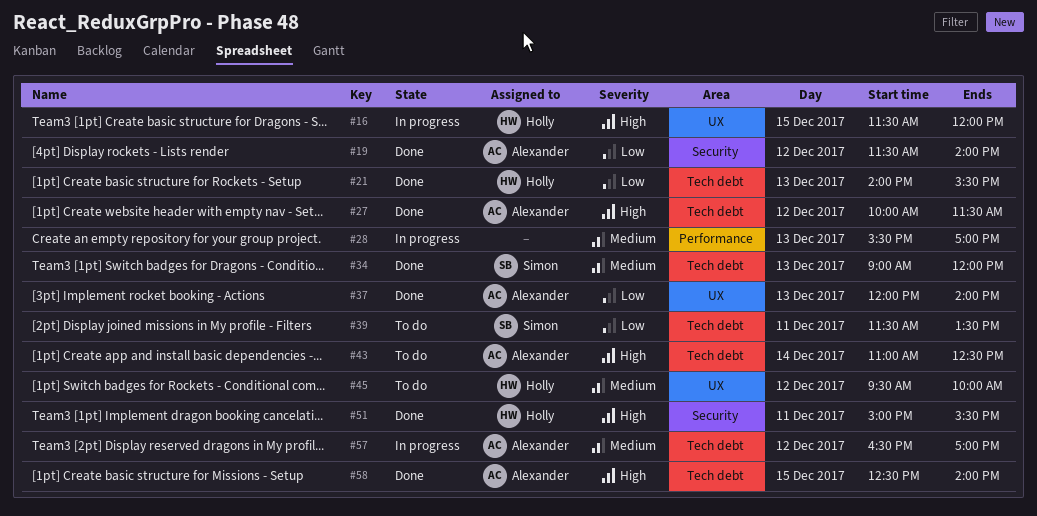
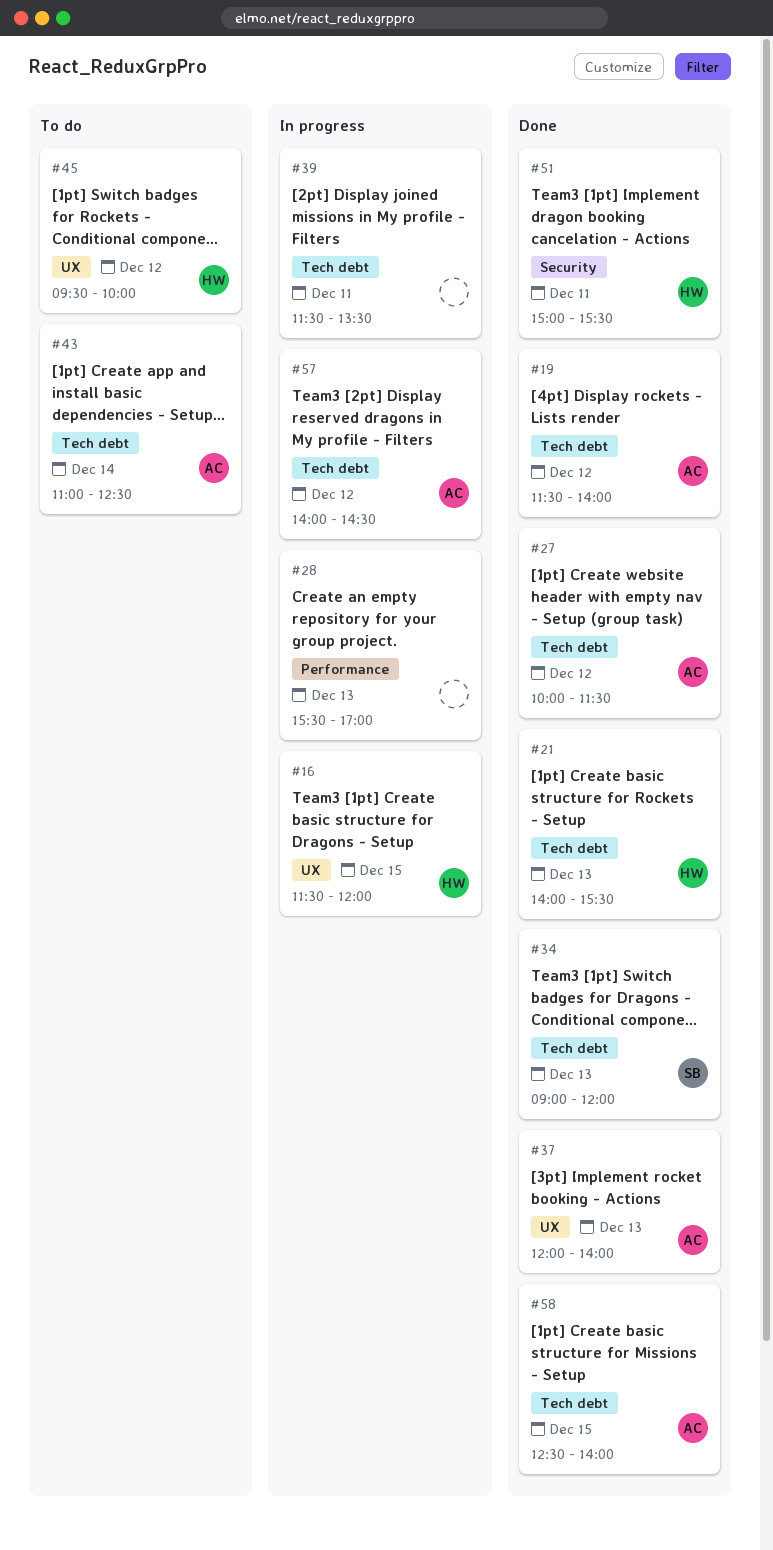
#19, label: Security -> Tech debt
#39, status: To do -> In progress
#39, owner: Simon -> none
#57, begins: 16:30 -> 14:00
#57, ends: 17:00 -> 14:30

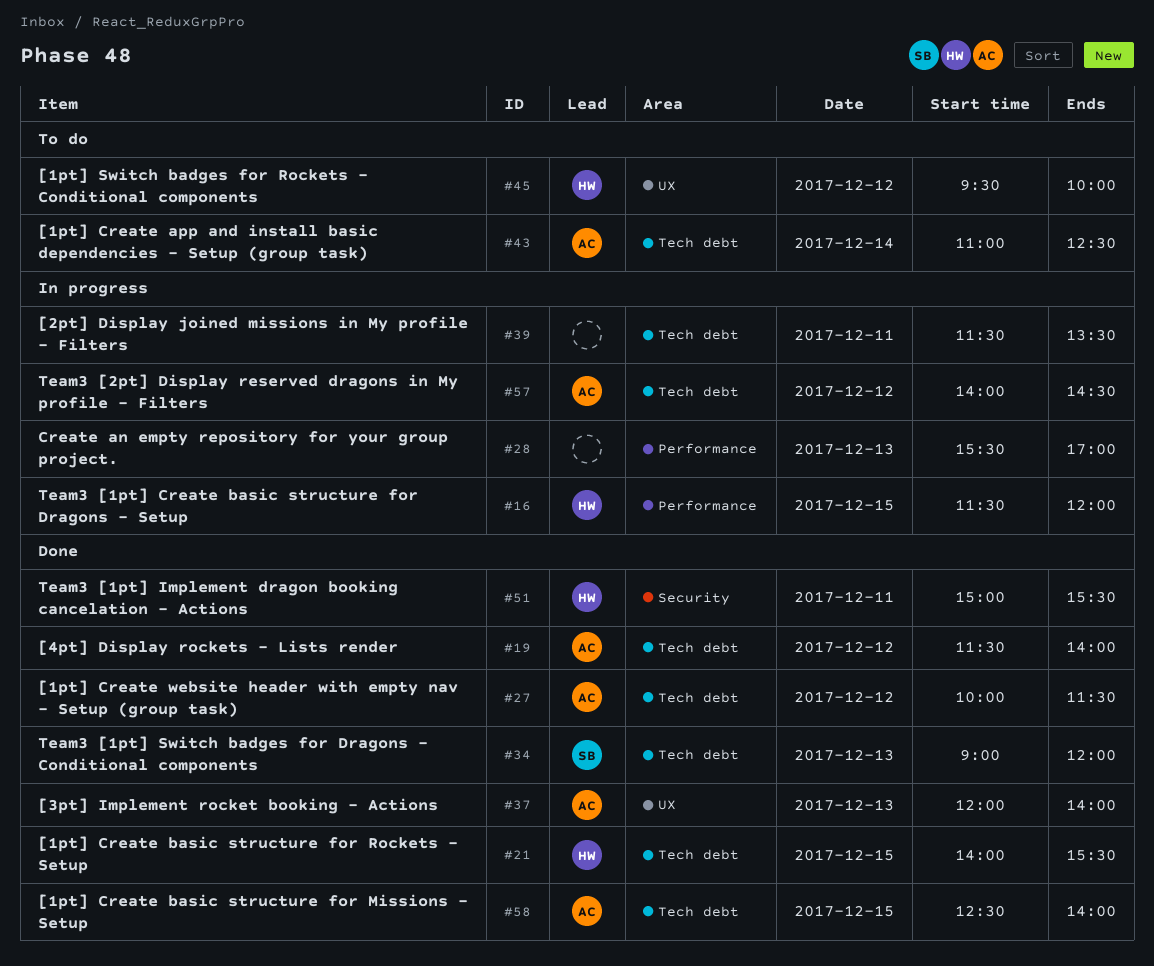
#16, label: UX -> Performance
#21, day: Dec 13 -> Dec 15

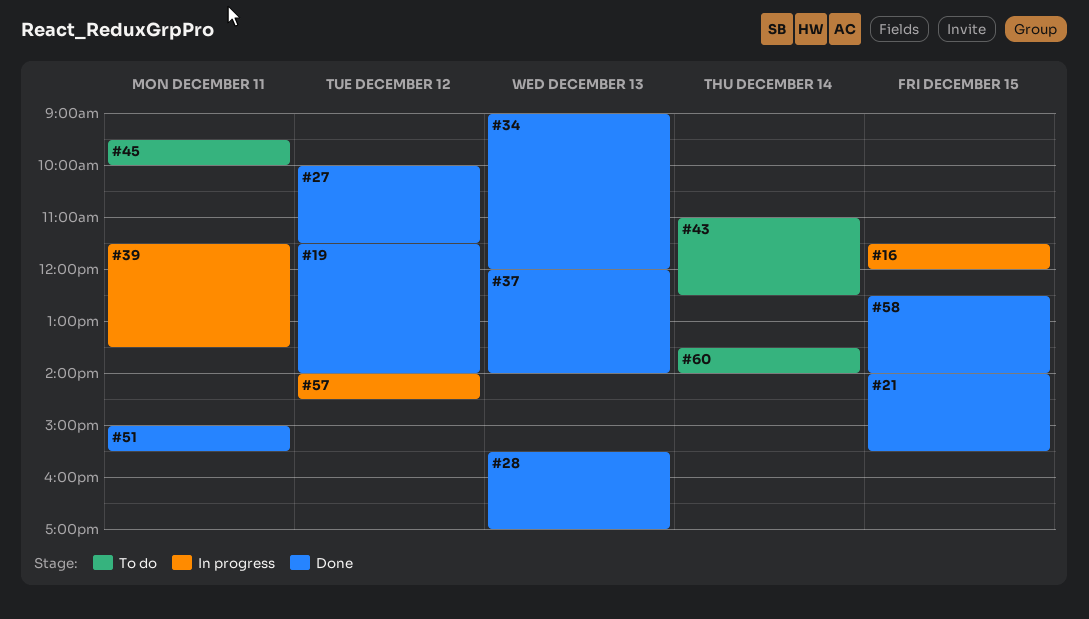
#28, status: In progress -> Done
#45, day: Dec 12 -> Dec 11
#60: none -> present

